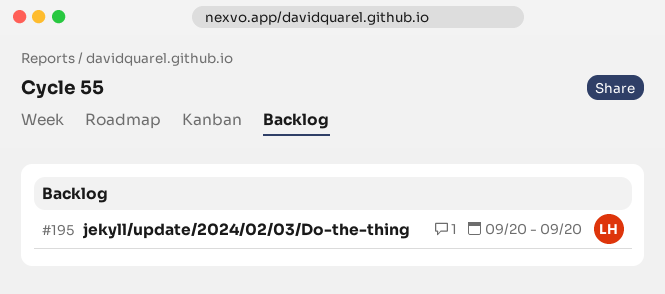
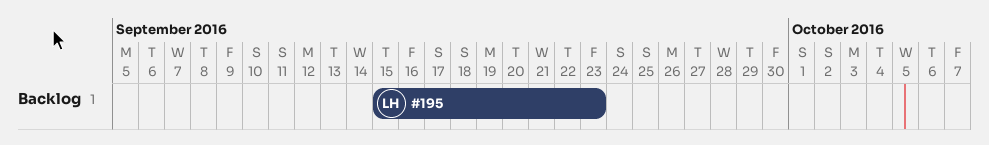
#195, start: Sep 20 -> Sep 15
#195, due: Sep 20 -> Sep 23

